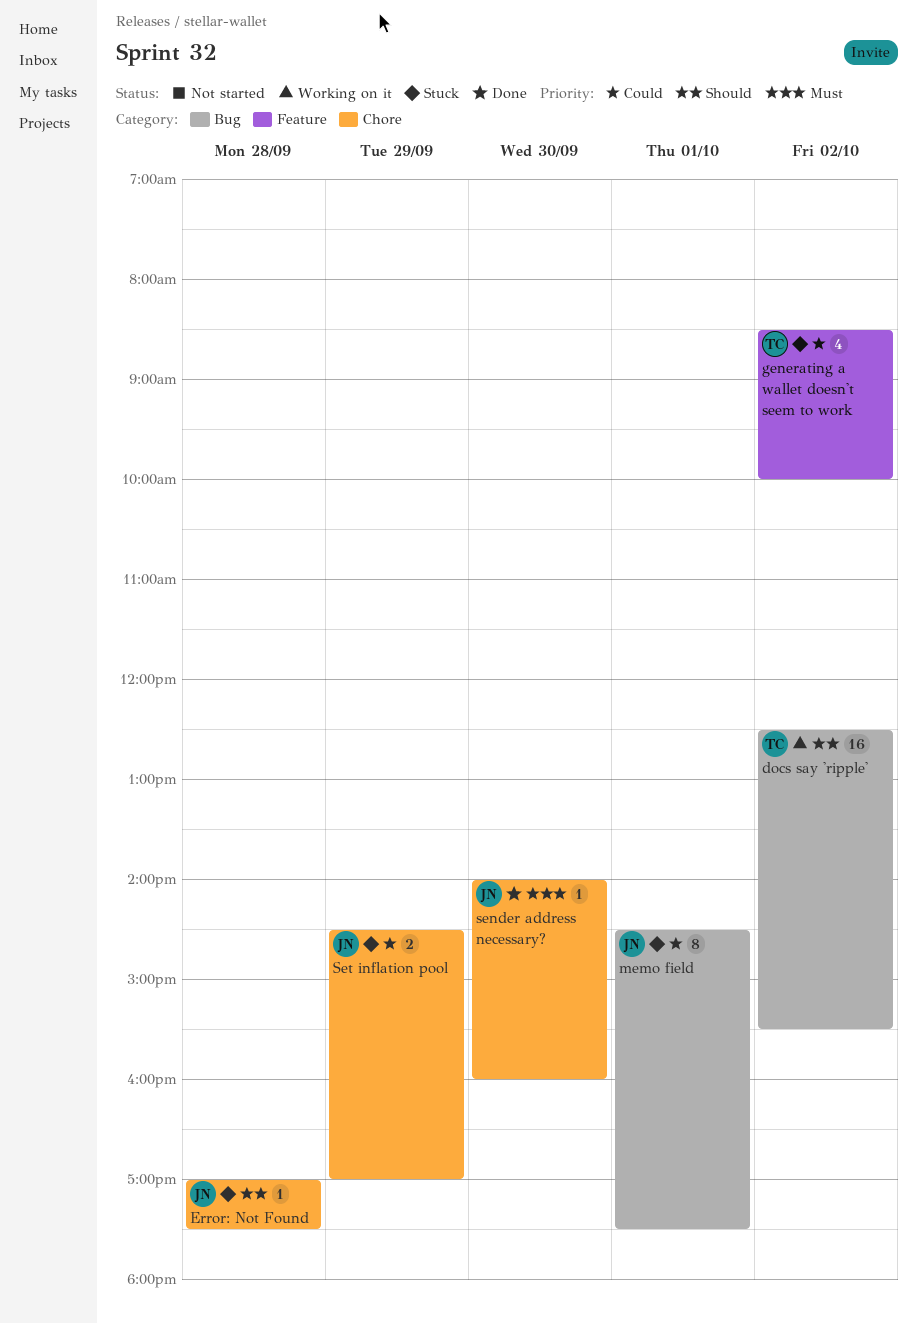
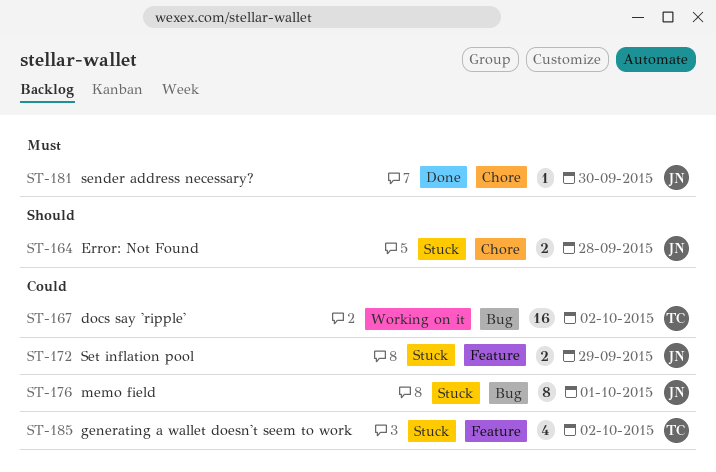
docs say 'ripple', priority: Should -> Could
Error: Not Found, estimate: 1 -> 2
Set inflation pool, label: Chore -> Feature

